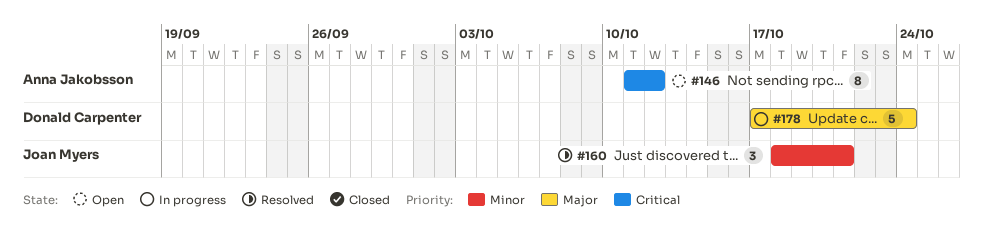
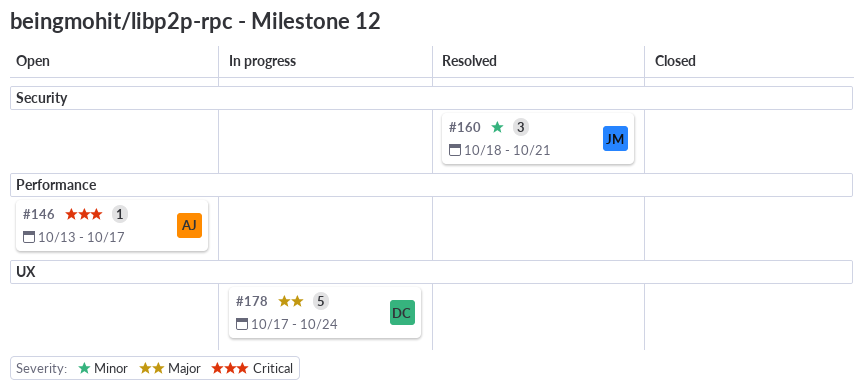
#146, estimate: 8 -> 1
#146, start: Oct 11 -> Oct 13
#146, due: Oct 12 -> Oct 17

